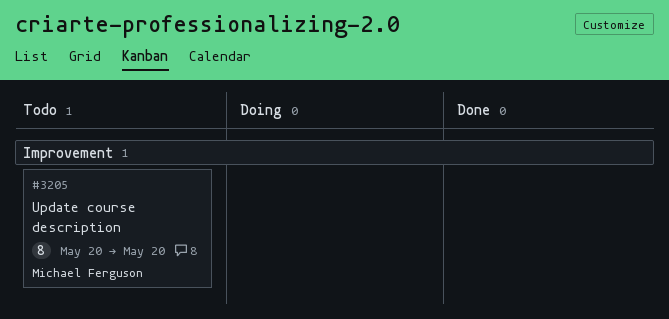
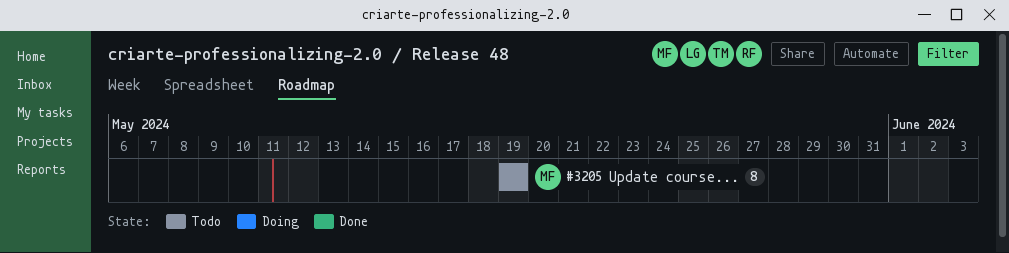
#3205, start: May 20 -> May 19
#3205, due: May 20 -> May 19

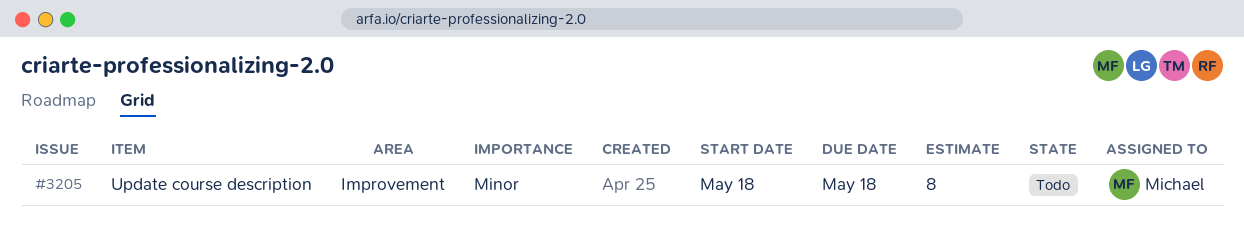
#3205, start: May 19 -> May 18
#3205, due: May 19 -> May 18

